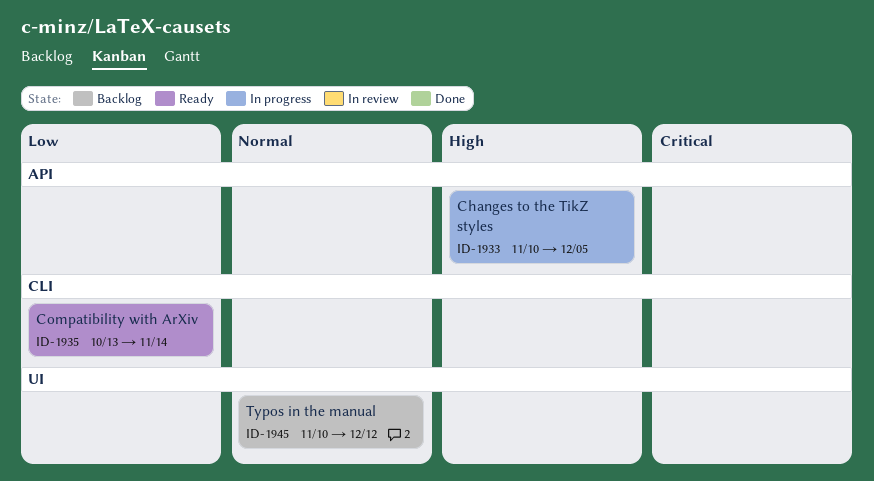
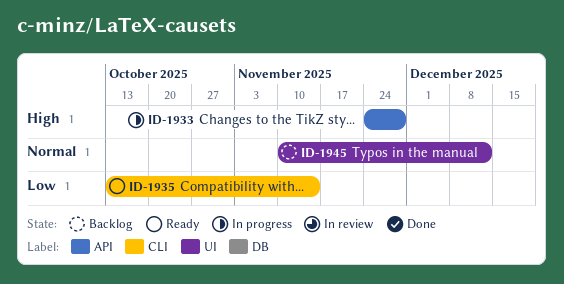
ID-1933, start: Nov 10 -> Nov 24
ID-1933, due: Dec 5 -> Nov 28

